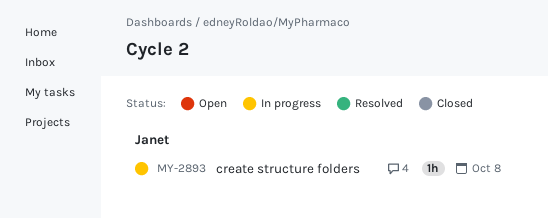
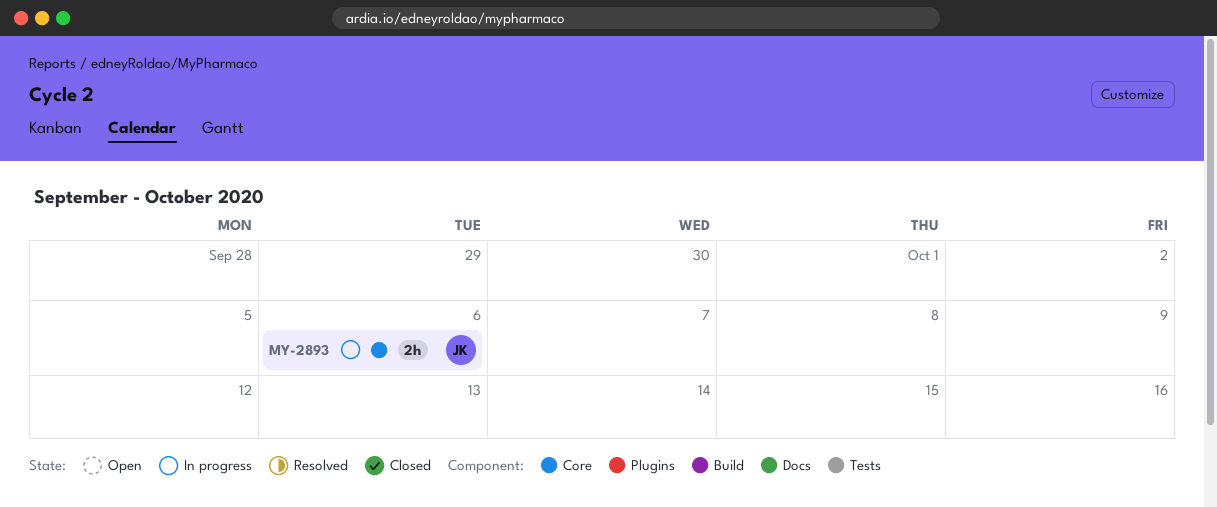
MY-2893, estimate: 1h -> 2h
MY-2893, due: Oct 8 -> Oct 6

